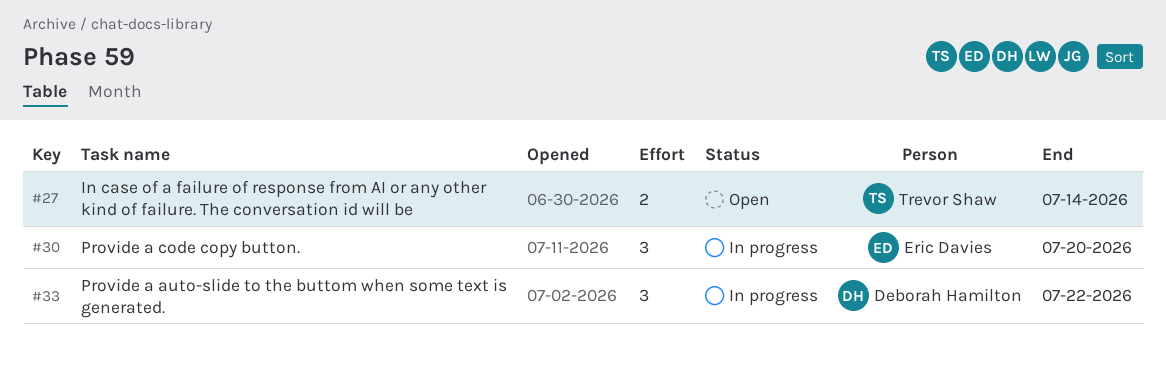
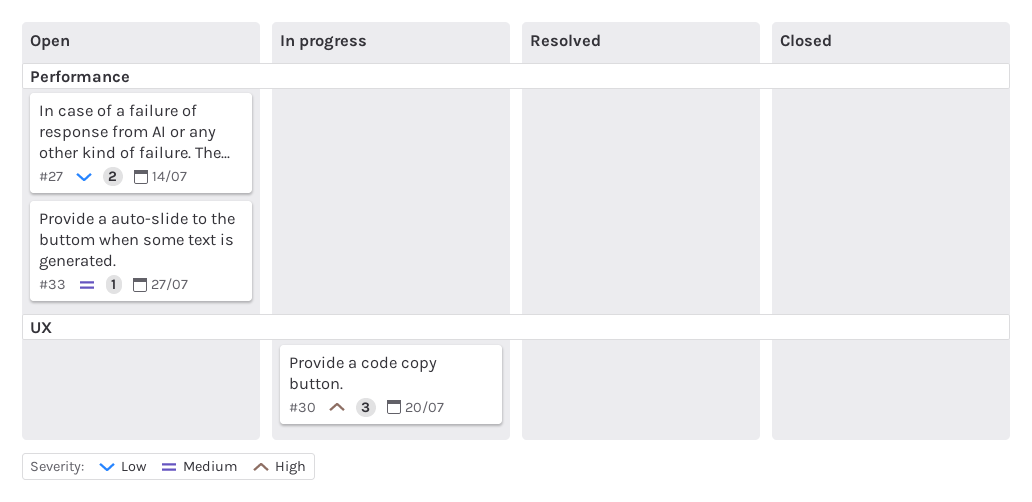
#33, status: In progress -> Open
#33, estimate: 3 -> 1
#33, due: Jul 22 -> Jul 27

